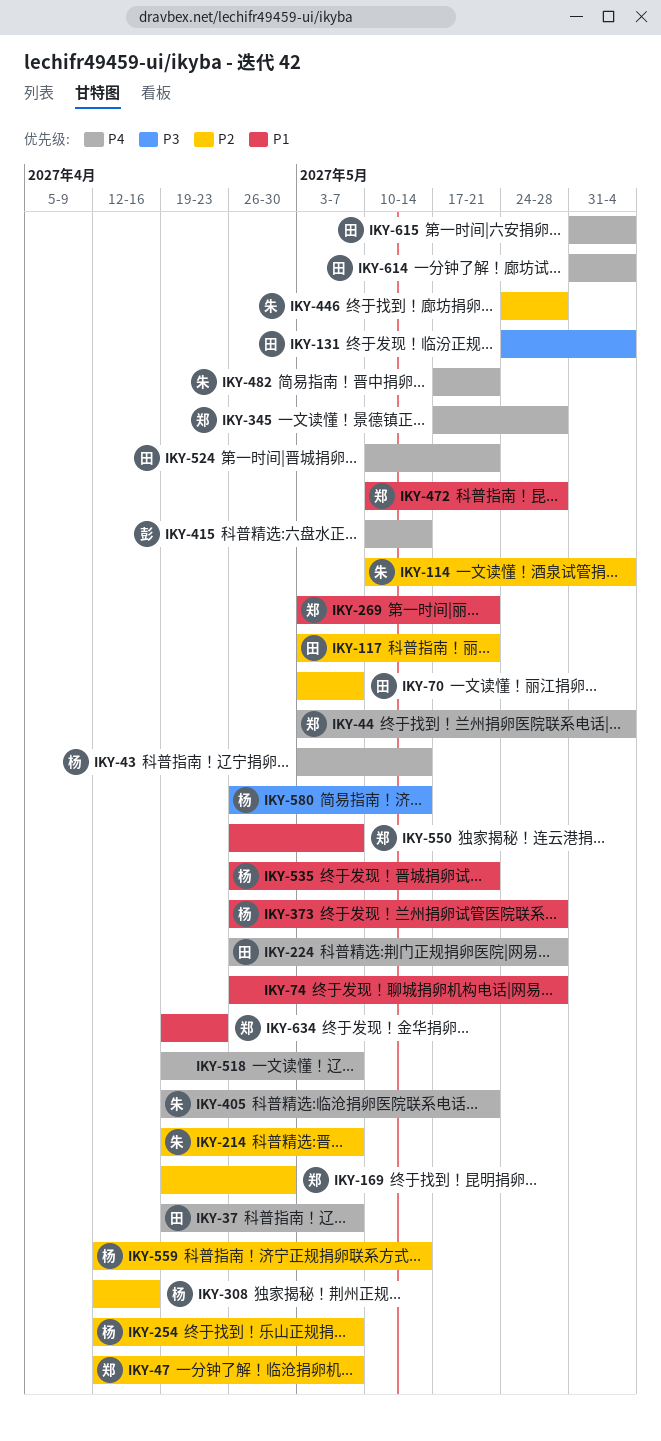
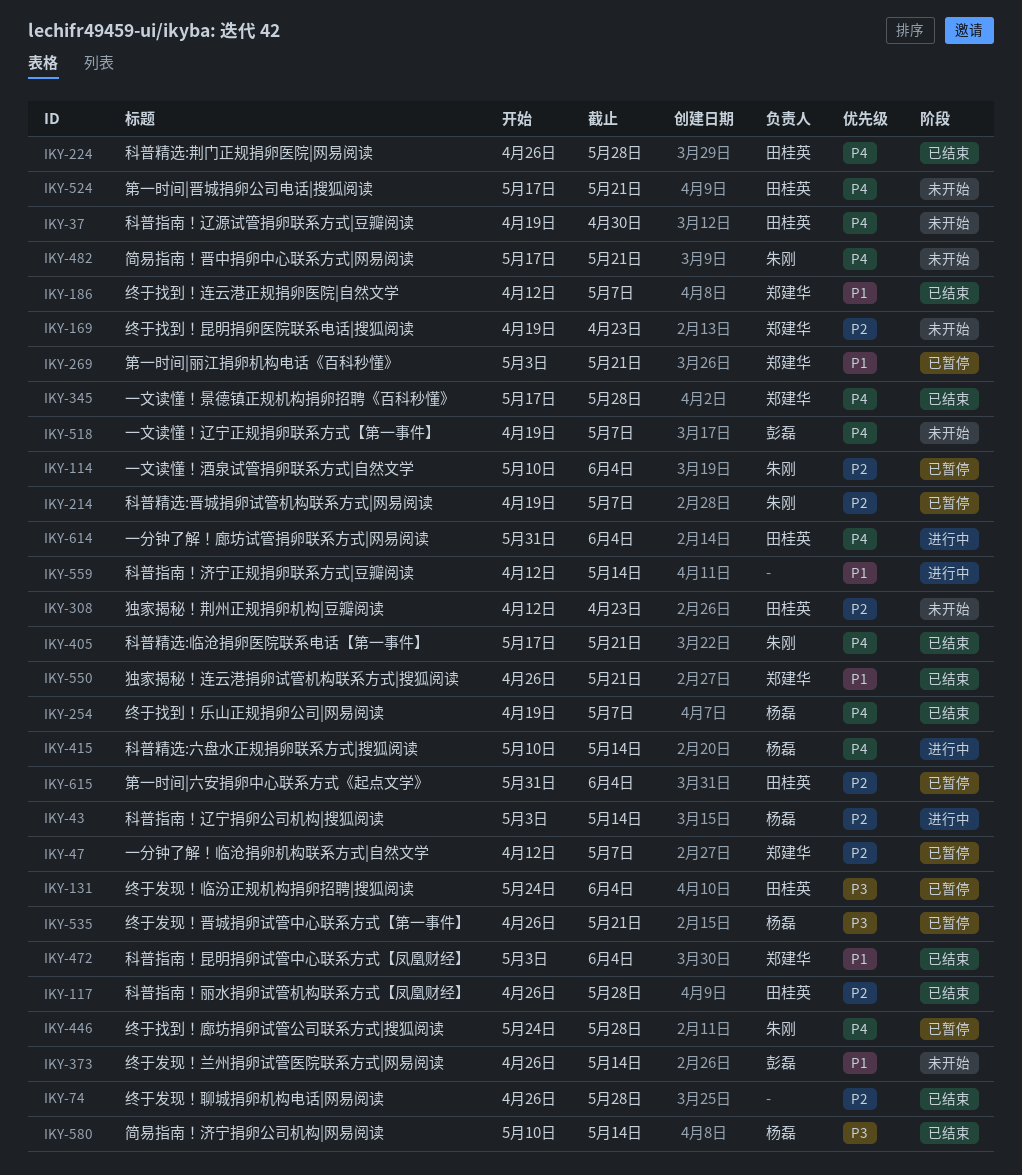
IKY-37, due: May 7 -> Apr 30
IKY-43, priority: P4 -> P2
IKY-44: present -> none
IKY-70: present -> none
IKY-74, priority: P1 -> P2
IKY-117, start: May 3 -> Apr 26
IKY-117, due: May 21 -> May 28
IKY-169, due: Apr 30 -> Apr 23
IKY-186: none -> present
IKY-254, priority: P2 -> P4
IKY-254, start: Apr 12 -> Apr 19
IKY-308, owner: 杨磊 -> 田桂英
IKY-308, due: Apr 16 -> Apr 23
IKY-373, owner: 杨磊 -> 彭磊
IKY-373, due: May 28 -> May 14
IKY-405, start: Apr 19 -> May 17
IKY-415, owner: 彭磊 -> 杨磊
IKY-446, priority: P2 -> P4
IKY-472, start: May 10 -> May 3
IKY-472, due: May 28 -> Jun 4
IKY-518, owner: none -> 彭磊
IKY-524, start: May 10 -> May 17
IKY-535, priority: P1 -> P3
IKY-550, due: May 7 -> May 21
IKY-559, owner: 杨磊 -> none
IKY-559, priority: P2 -> P1
IKY-580, start: Apr 26 -> May 10
IKY-615, priority: P4 -> P2
IKY-634: present -> none

